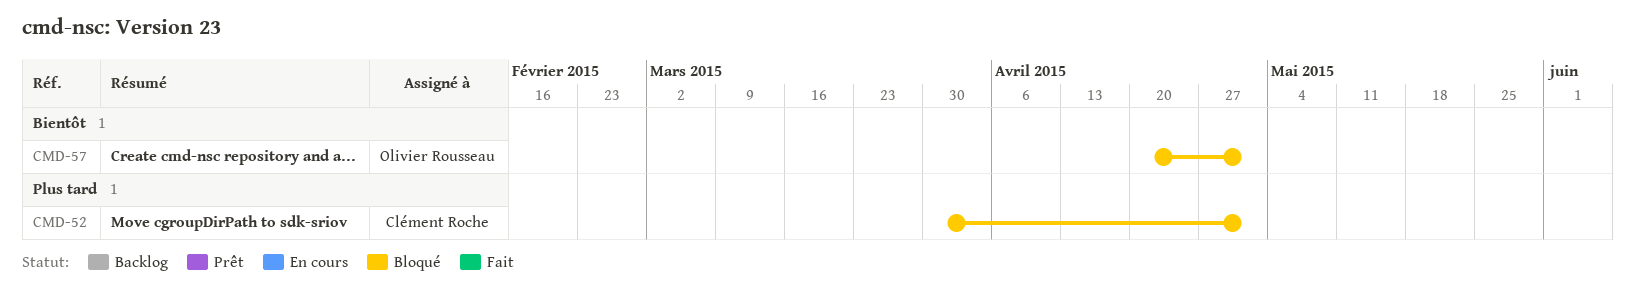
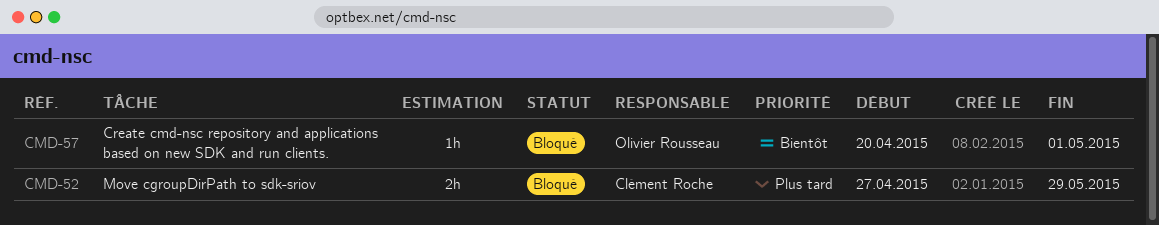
CMD-52, start: Mar 30 -> Apr 27
CMD-52, due: May 1 -> May 29

